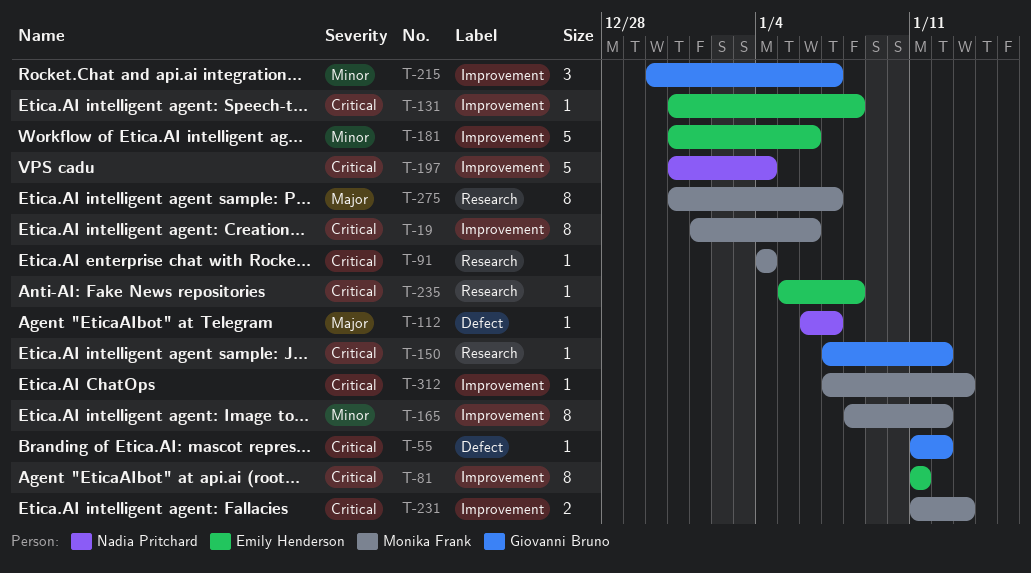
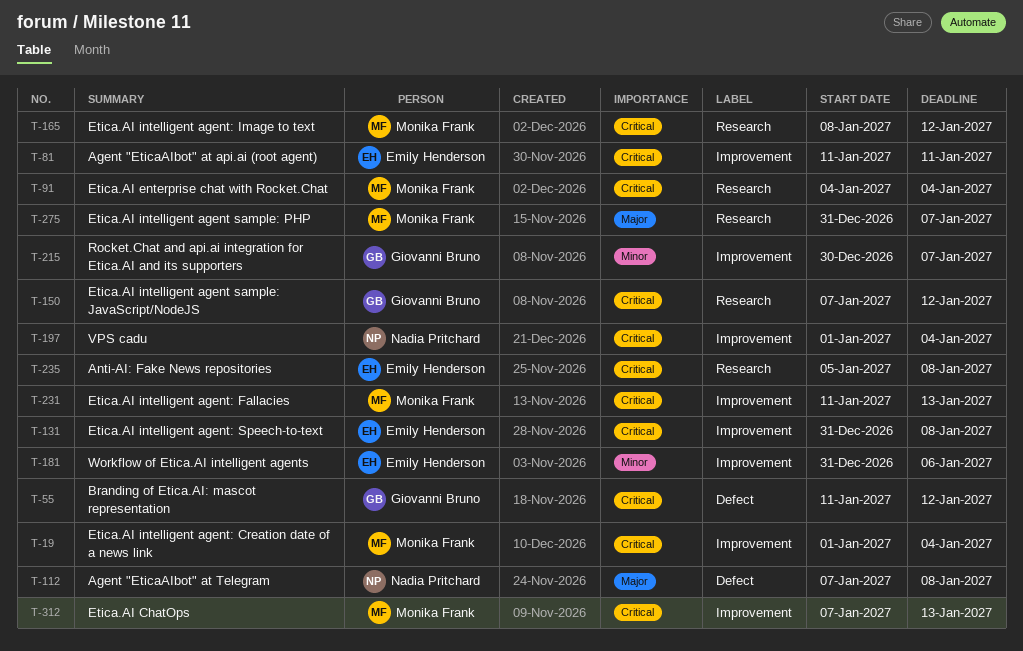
T-19, due: Jan 6 -> Jan 4
T-112, start: Jan 6 -> Jan 7
T-112, due: Jan 7 -> Jan 8
T-165, priority: Minor -> Critical
T-165, label: Improvement -> Research
T-197, start: Dec 31 -> Jan 1

